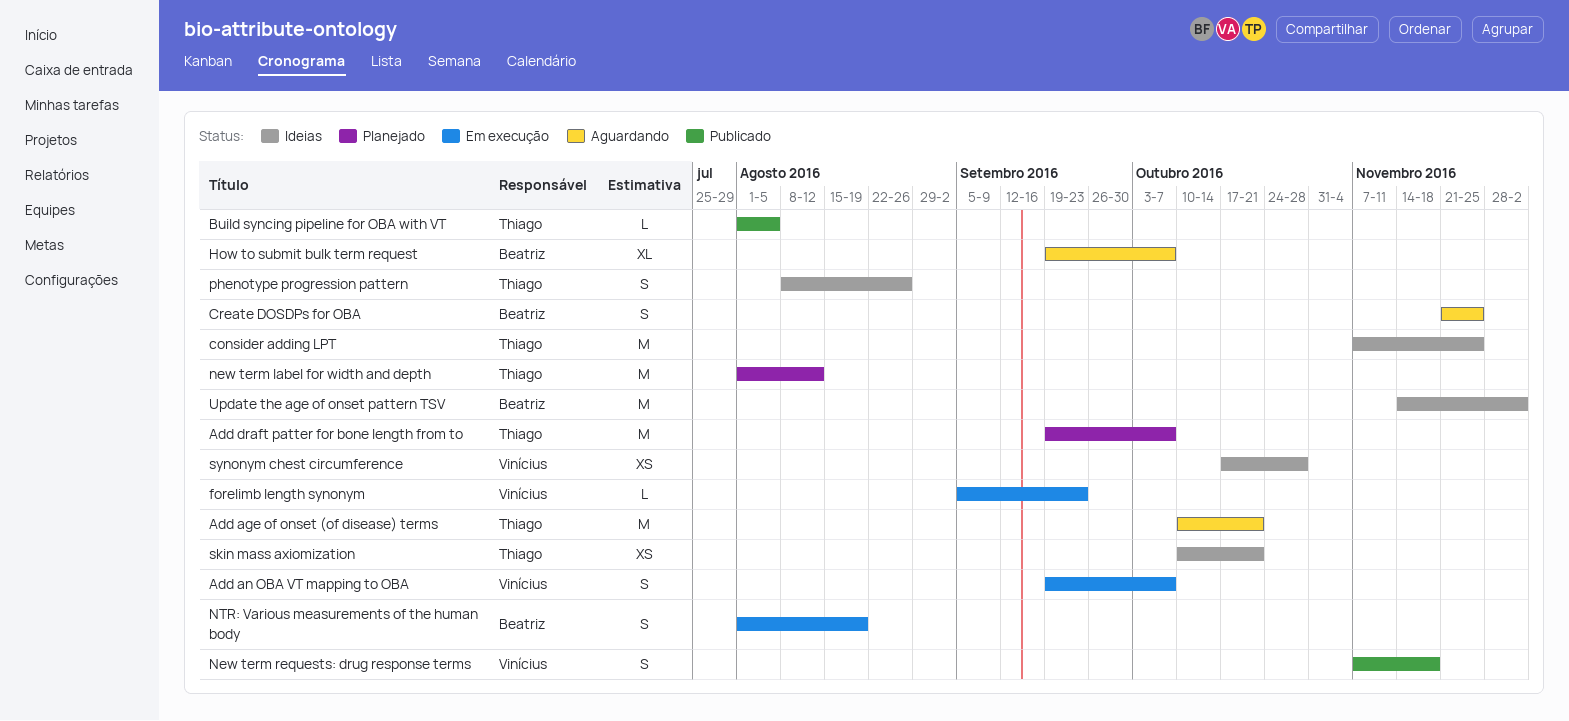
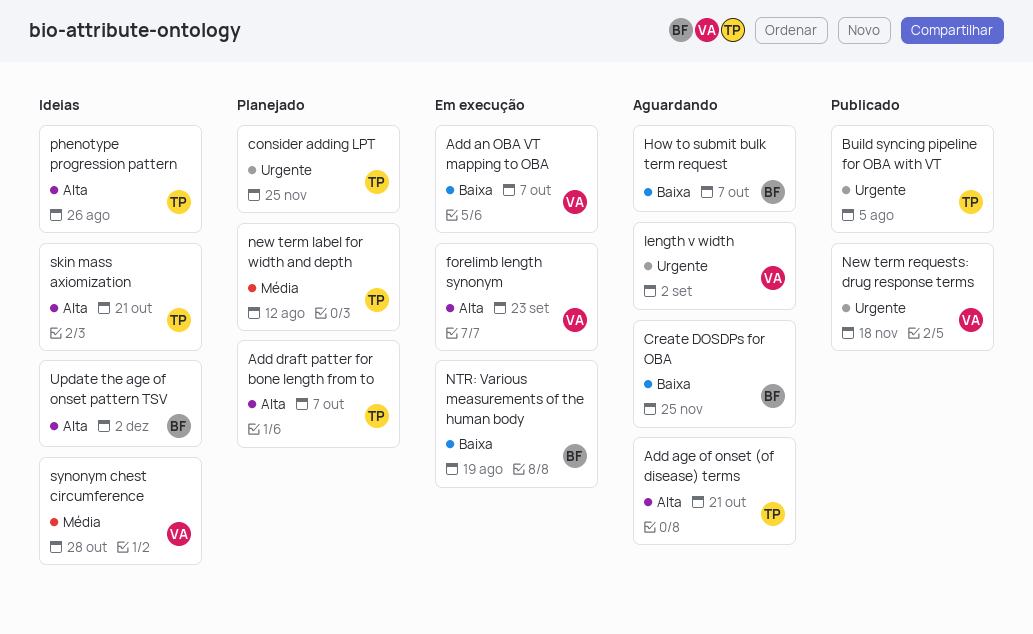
consider adding LPT, status: Ideias -> Planejado
length v width: none -> present

